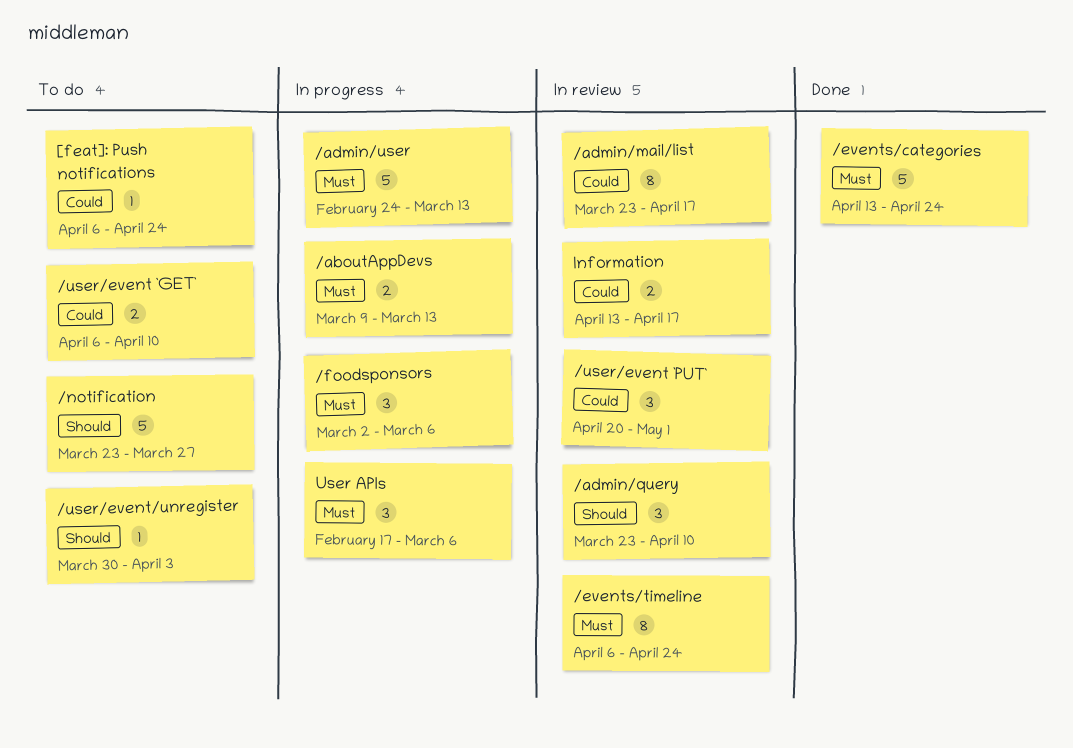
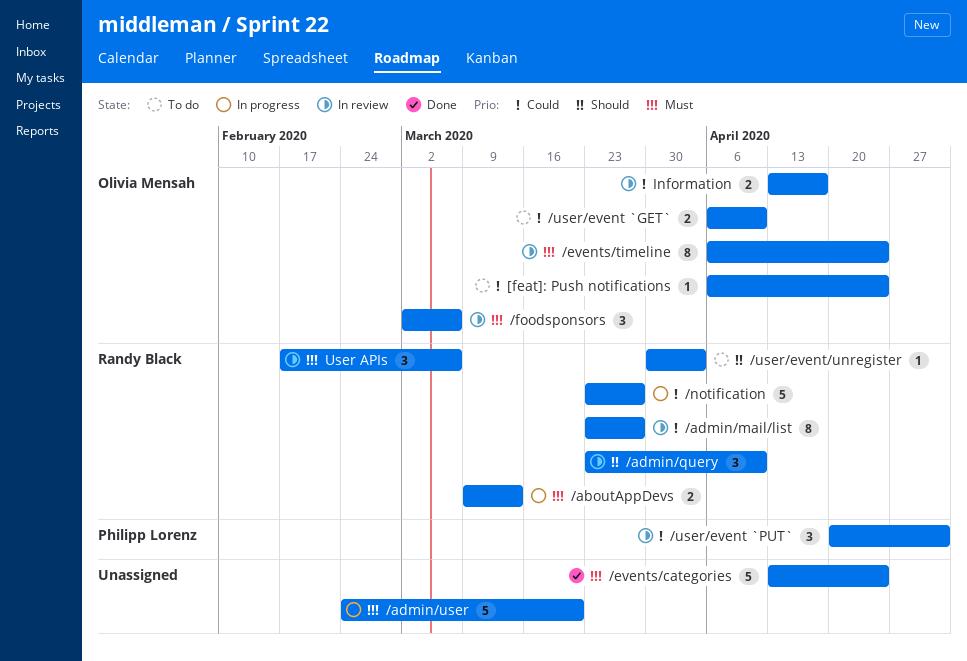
/admin/mail/list, due: Apr 17 -> Mar 27
/admin/user, due: Mar 13 -> Mar 20
/foodsponsors, status: In progress -> In review
/notification, status: To do -> In progress
/notification, priority: Should -> Could
User APIs, status: In progress -> In review

